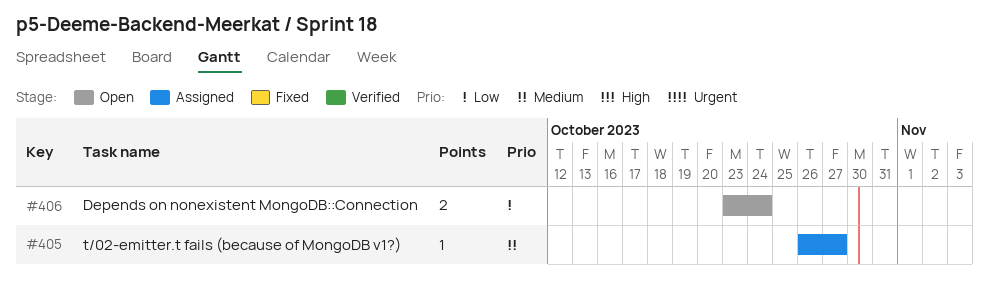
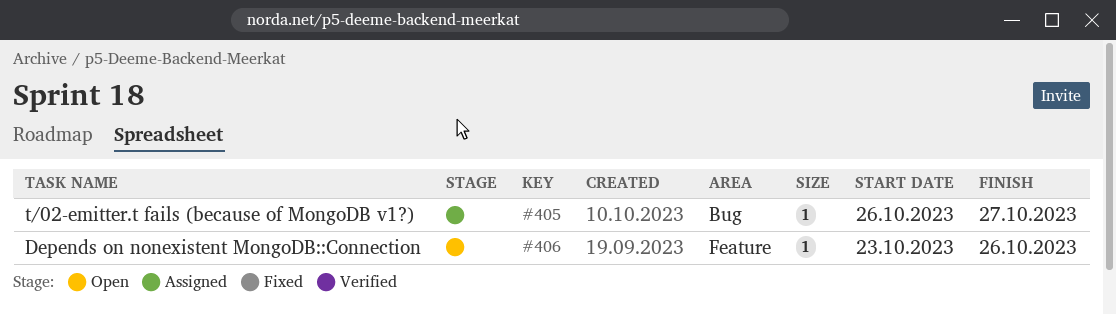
#406, estimate: 2 -> 1
#406, due: Oct 24 -> Oct 26

